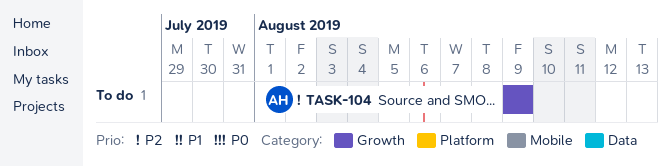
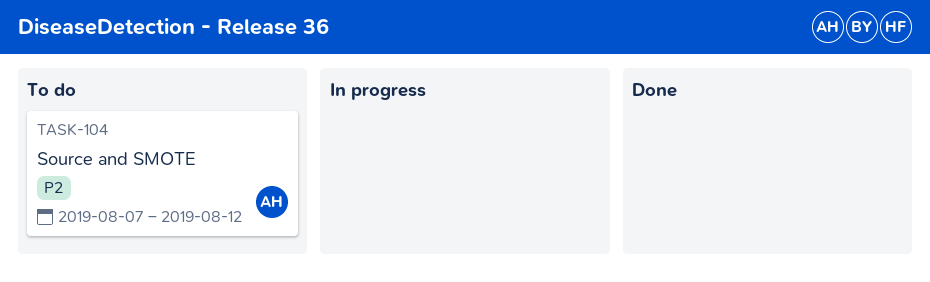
TASK-104, start: Aug 9 -> Aug 7
TASK-104, due: Aug 9 -> Aug 12

